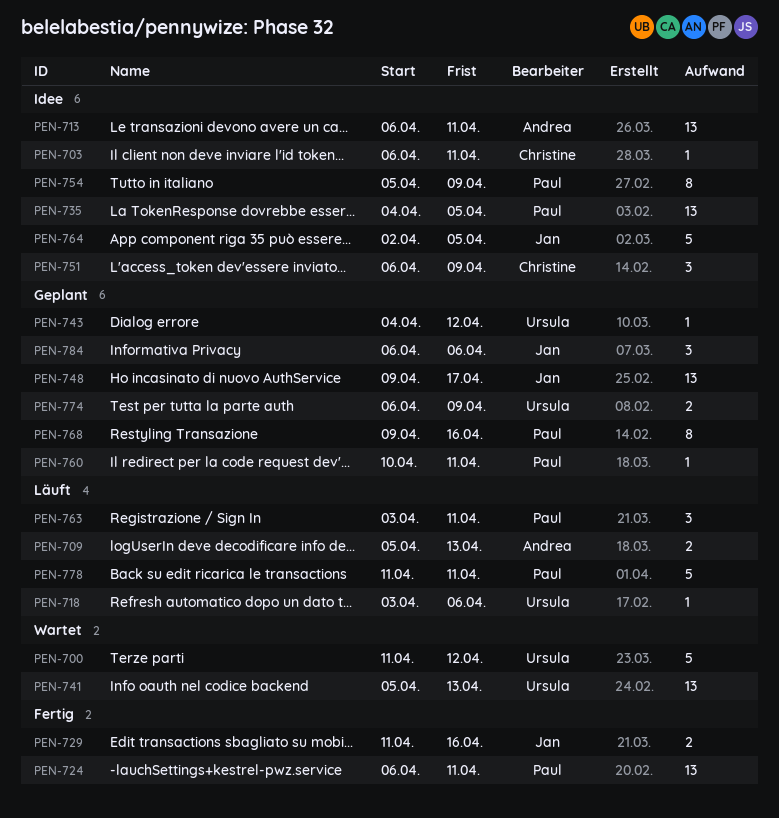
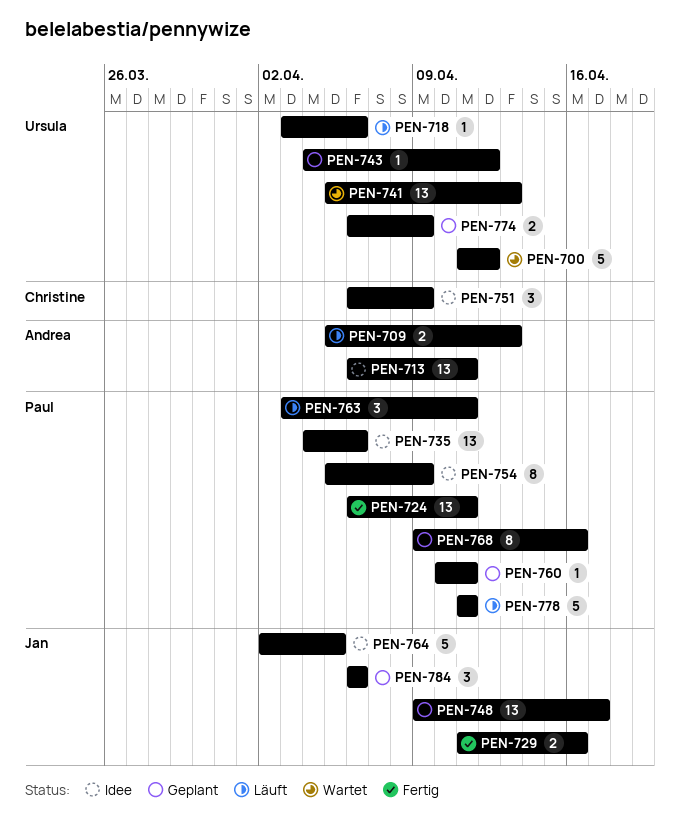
PEN-703: present -> none
PEN-735, due: Apr 5 -> Apr 6

